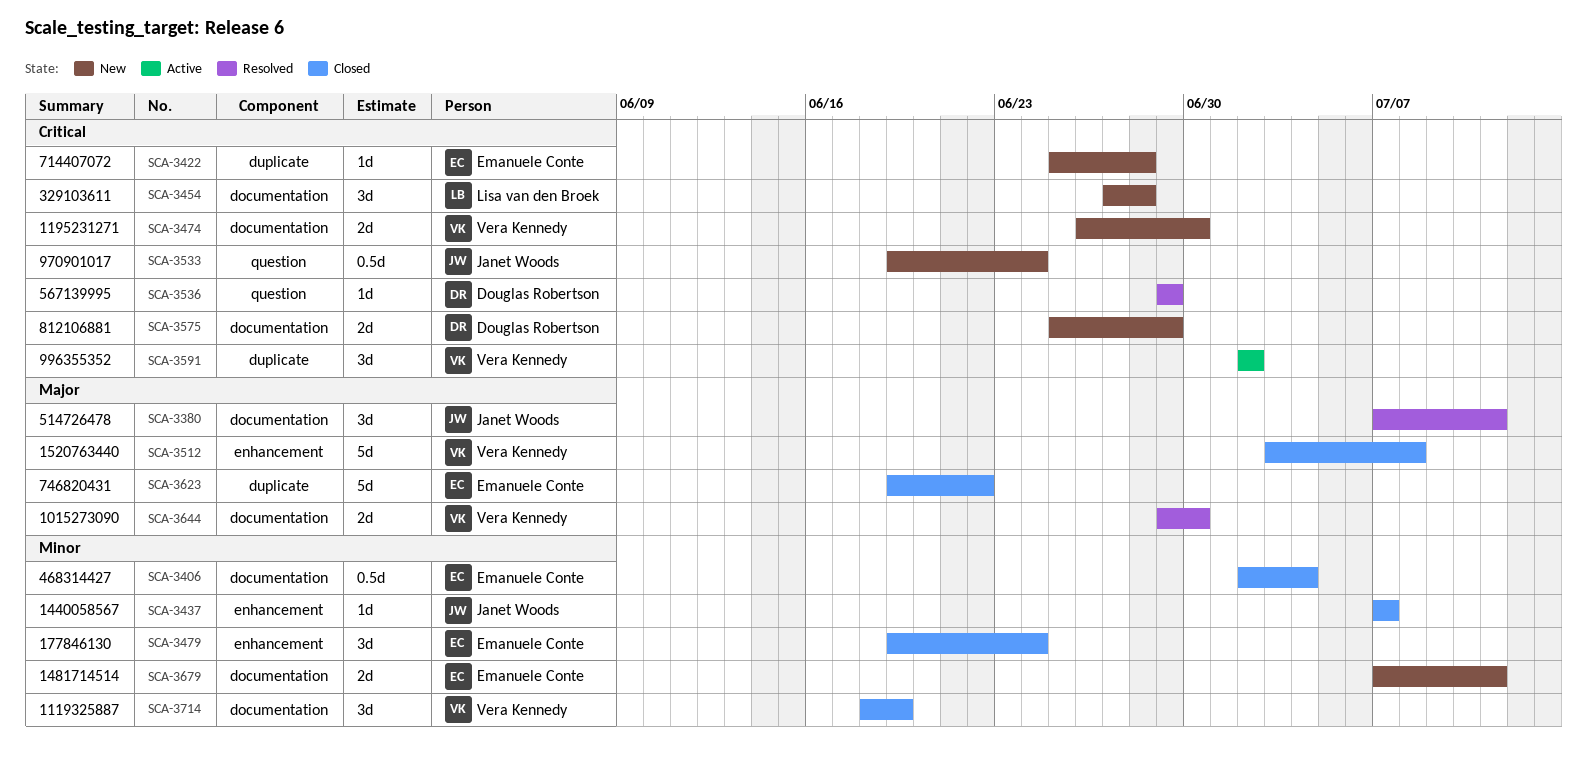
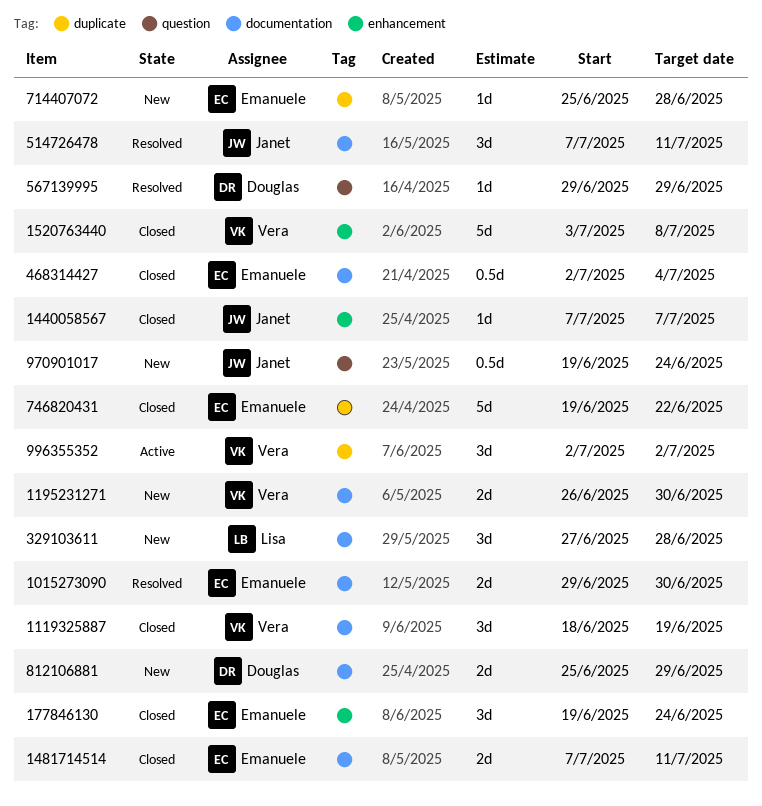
1015273090, owner: Vera Kennedy -> Emanuele Conte
1481714514, status: New -> Closed

